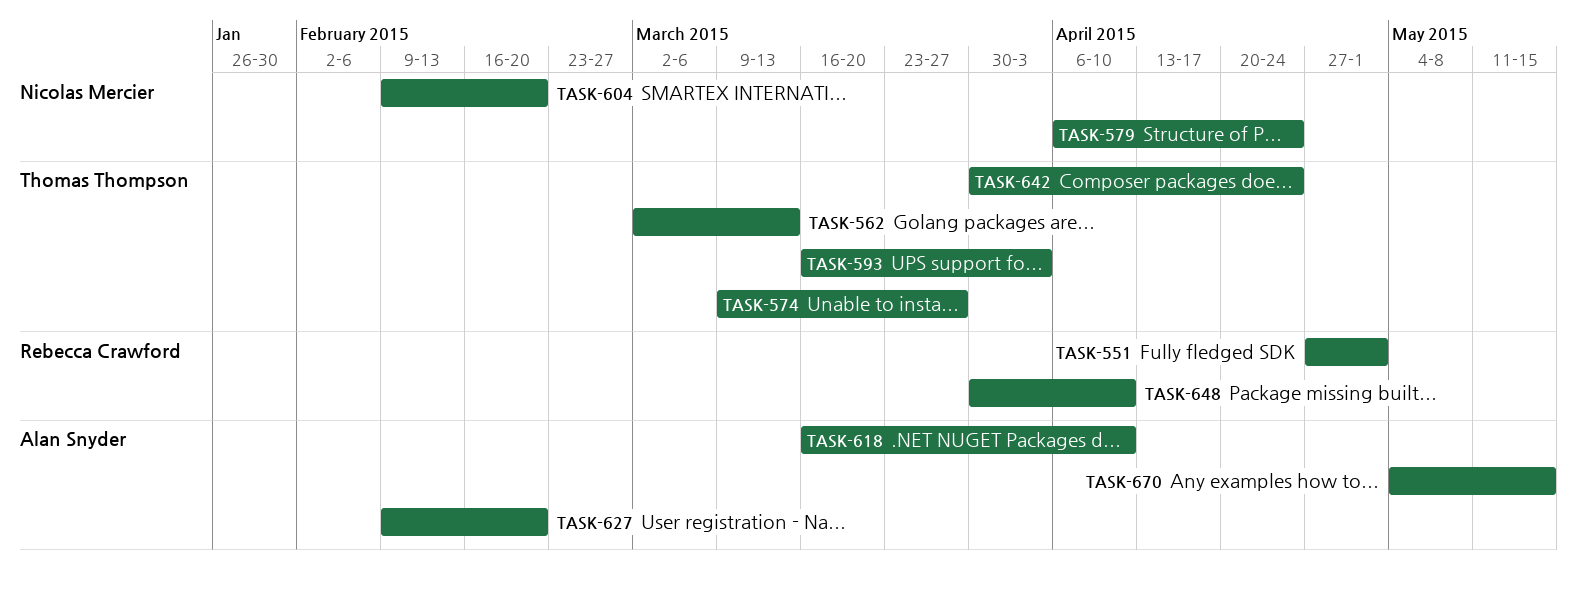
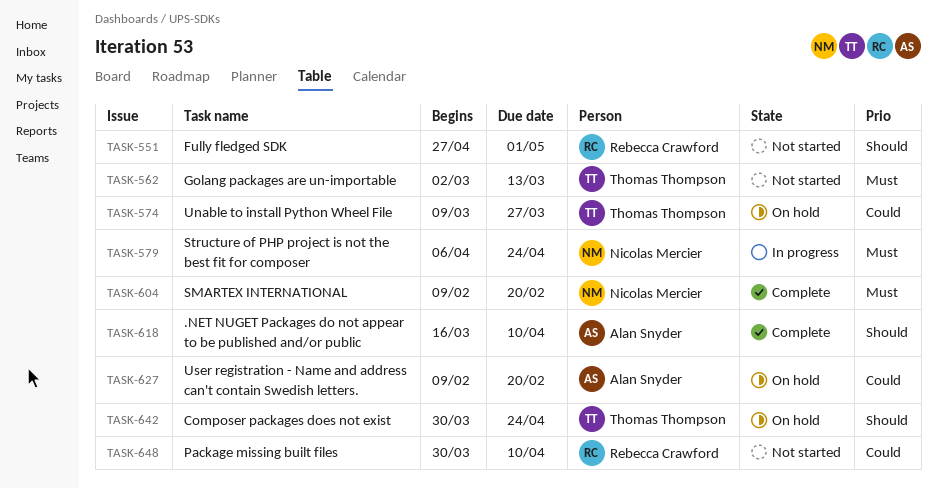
TASK-593: present -> none
TASK-670: present -> none

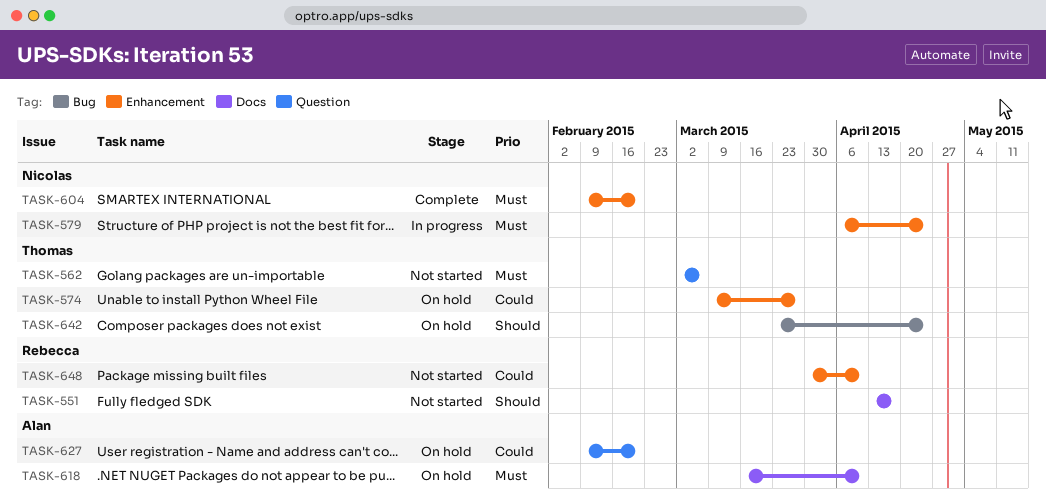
TASK-551, start: Apr 27 -> Apr 13
TASK-551, due: May 1 -> Apr 17
TASK-562, due: Mar 13 -> Mar 6
TASK-618, status: Complete -> On hold
TASK-618, priority: Should -> Must
TASK-642, start: Mar 30 -> Mar 23

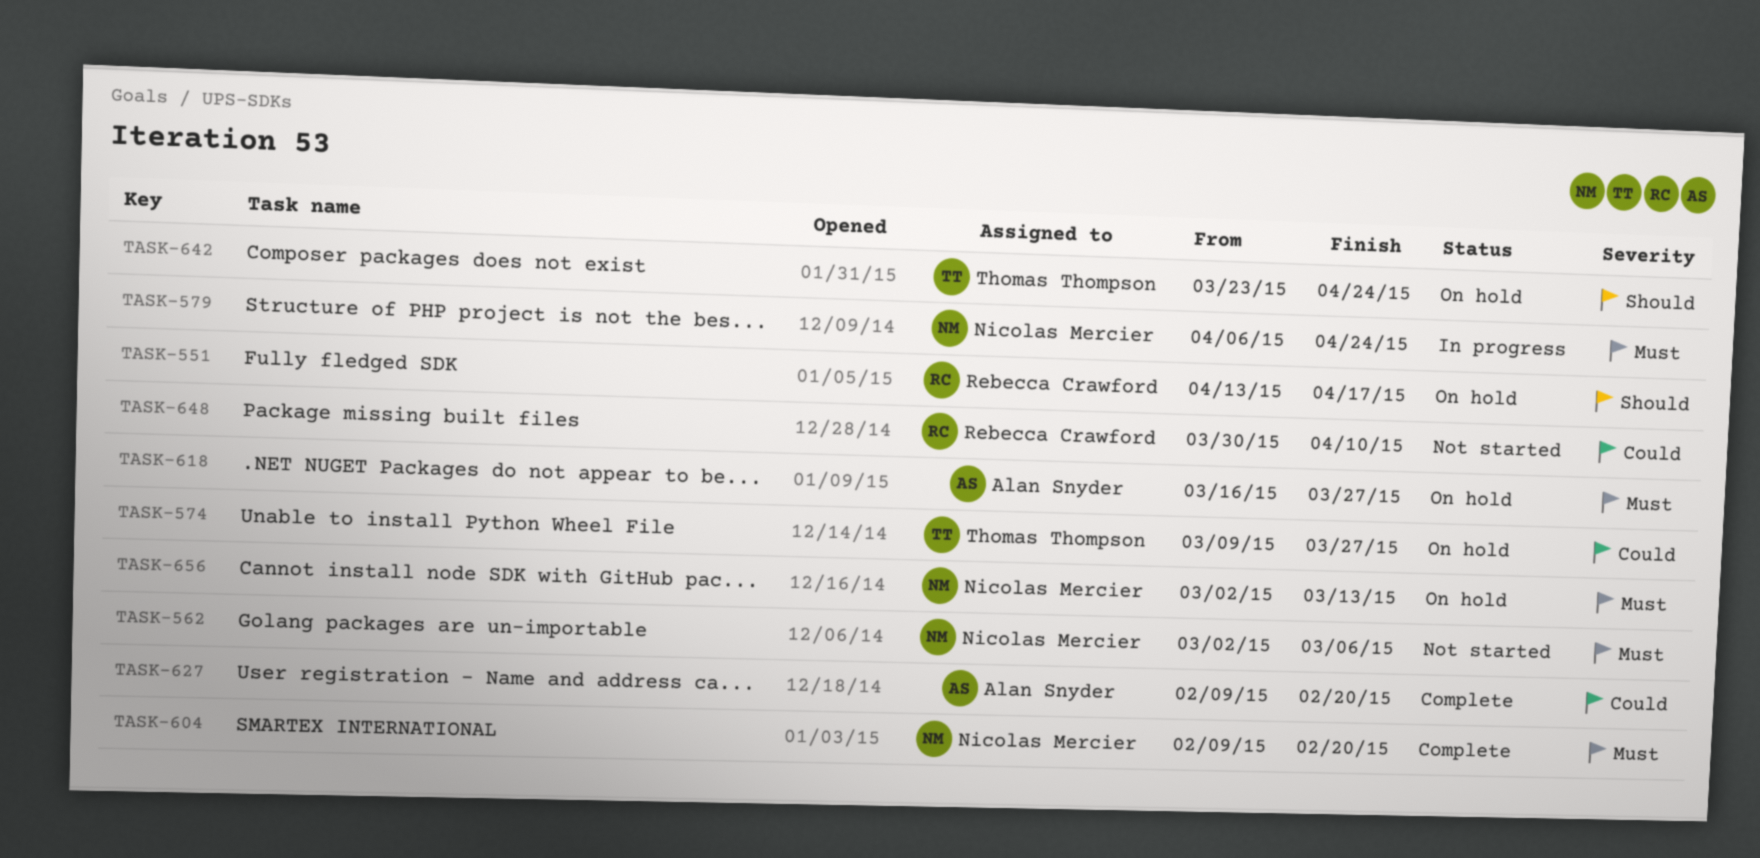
TASK-551, status: Not started -> On hold
TASK-562, owner: Thomas Thompson -> Nicolas Mercier
TASK-618, due: Apr 10 -> Mar 27
TASK-627, status: On hold -> Complete
TASK-656: none -> present

